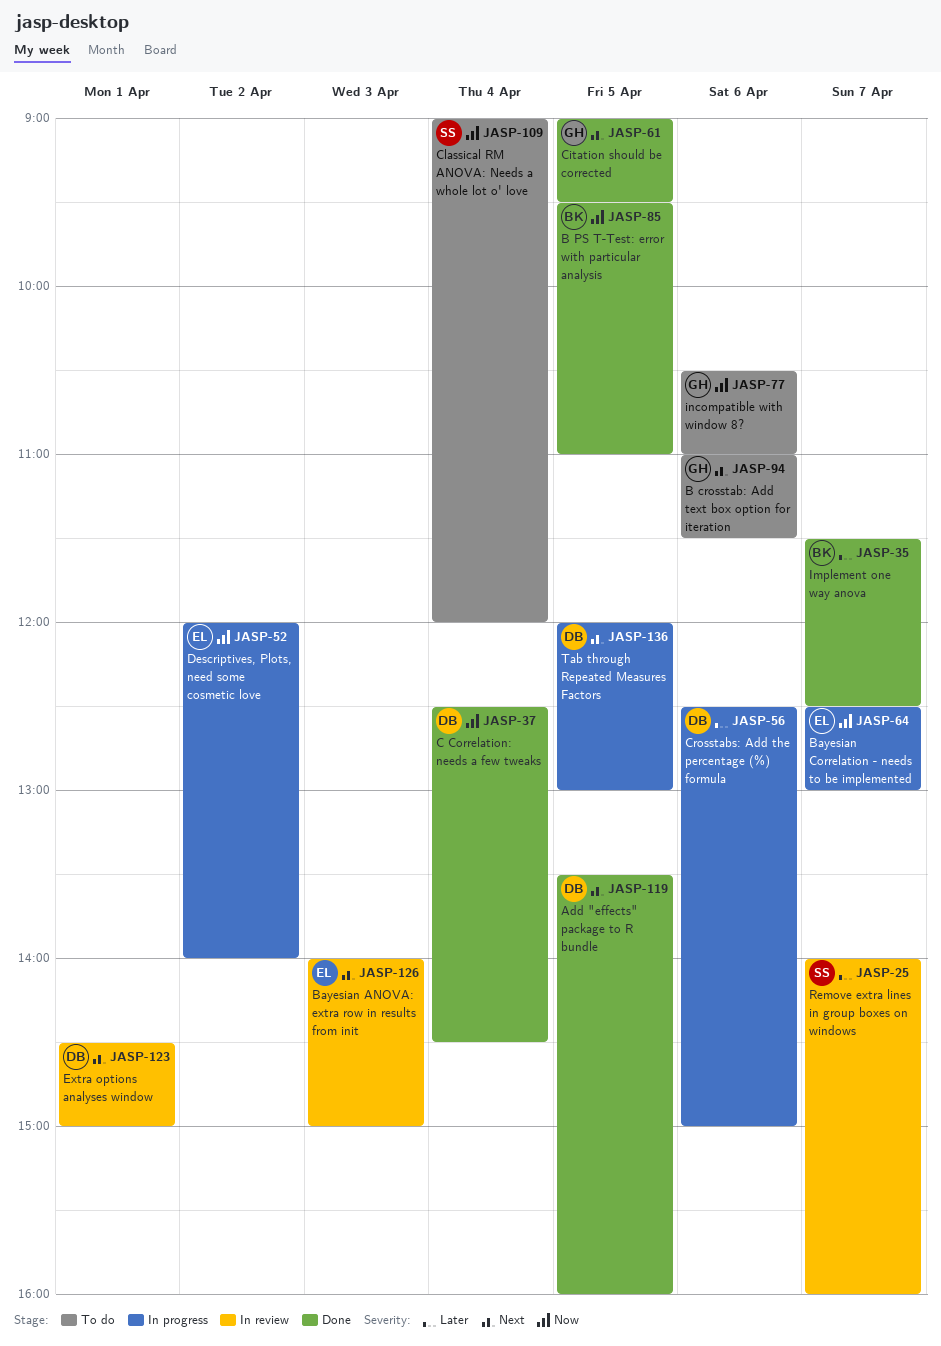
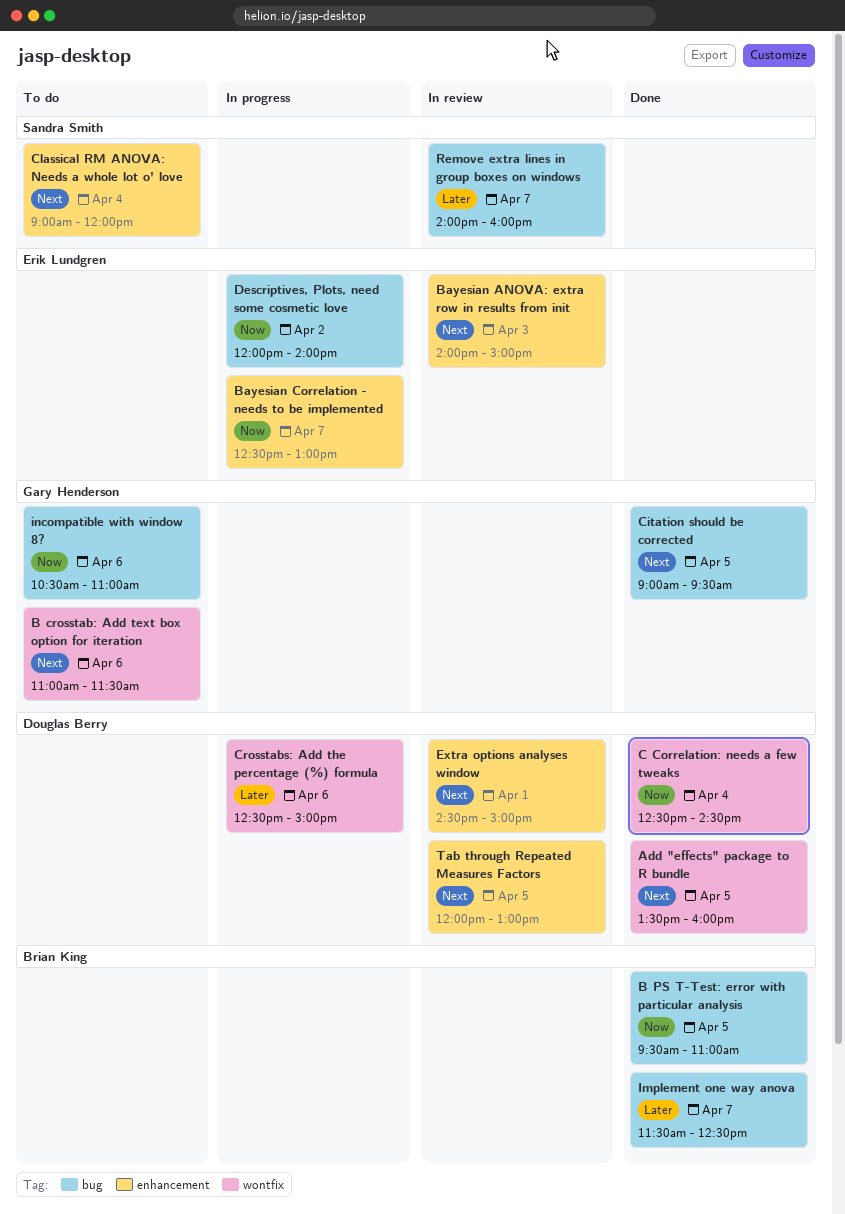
Classical RM ANOVA: Needs a whole lot o' love, priority: Now -> Next
Tab through Repeated Measures Factors, status: In progress -> In review

